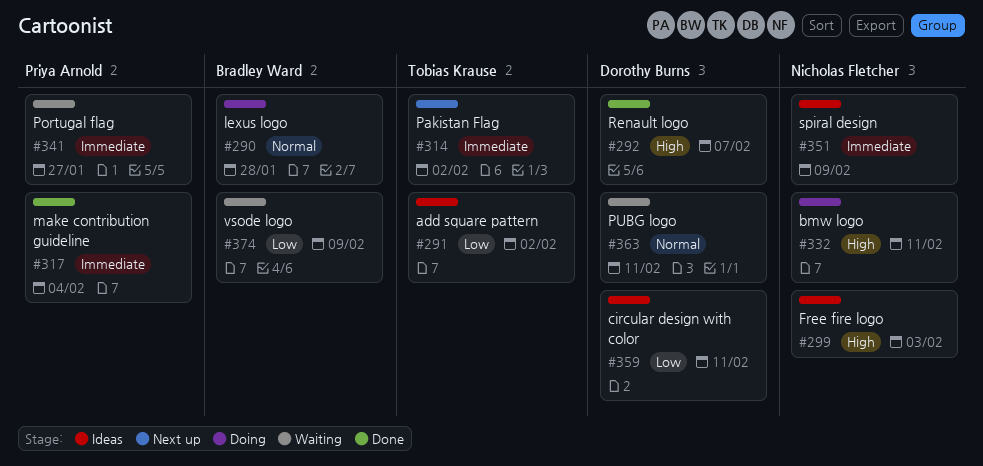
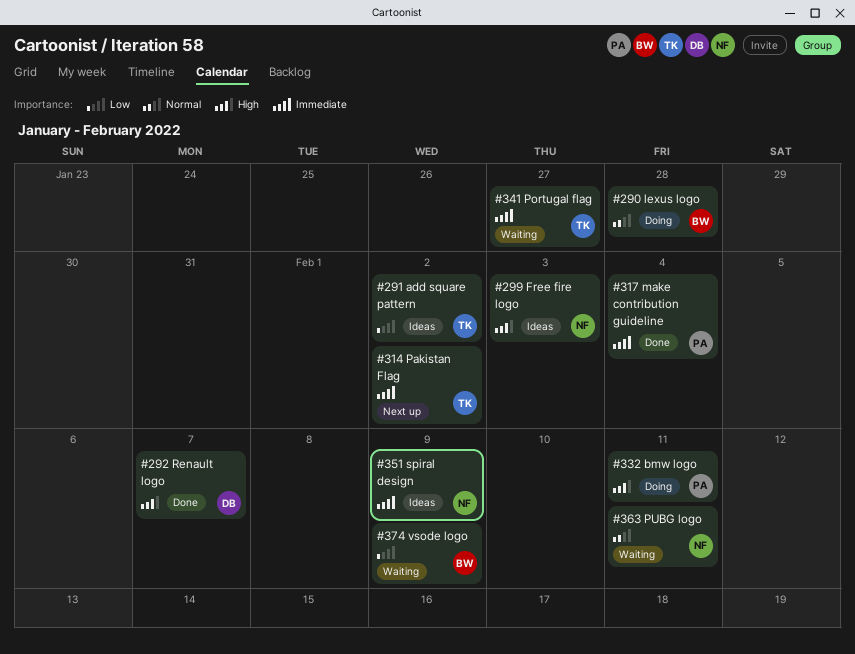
#332, owner: Nicholas Fletcher -> Priya Arnold
#341, owner: Priya Arnold -> Tobias Krause
#359: present -> none
#363, owner: Dorothy Burns -> Nicholas Fletcher

